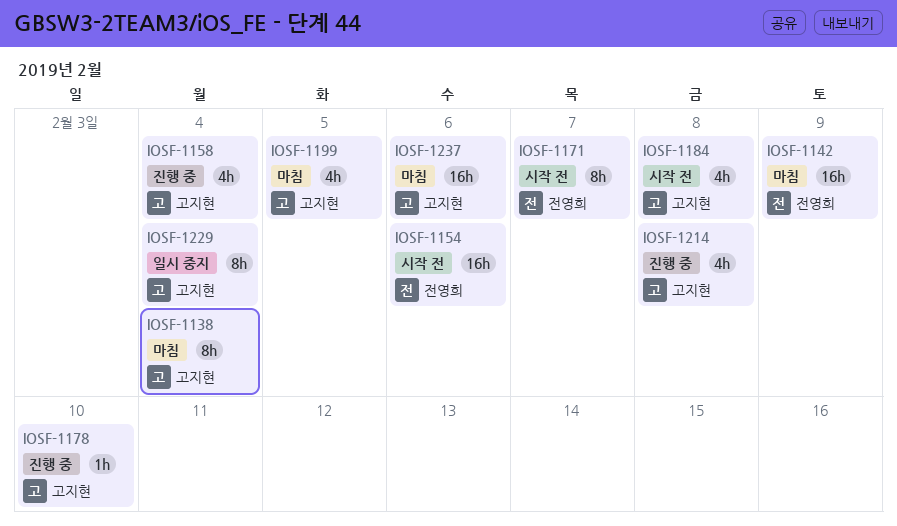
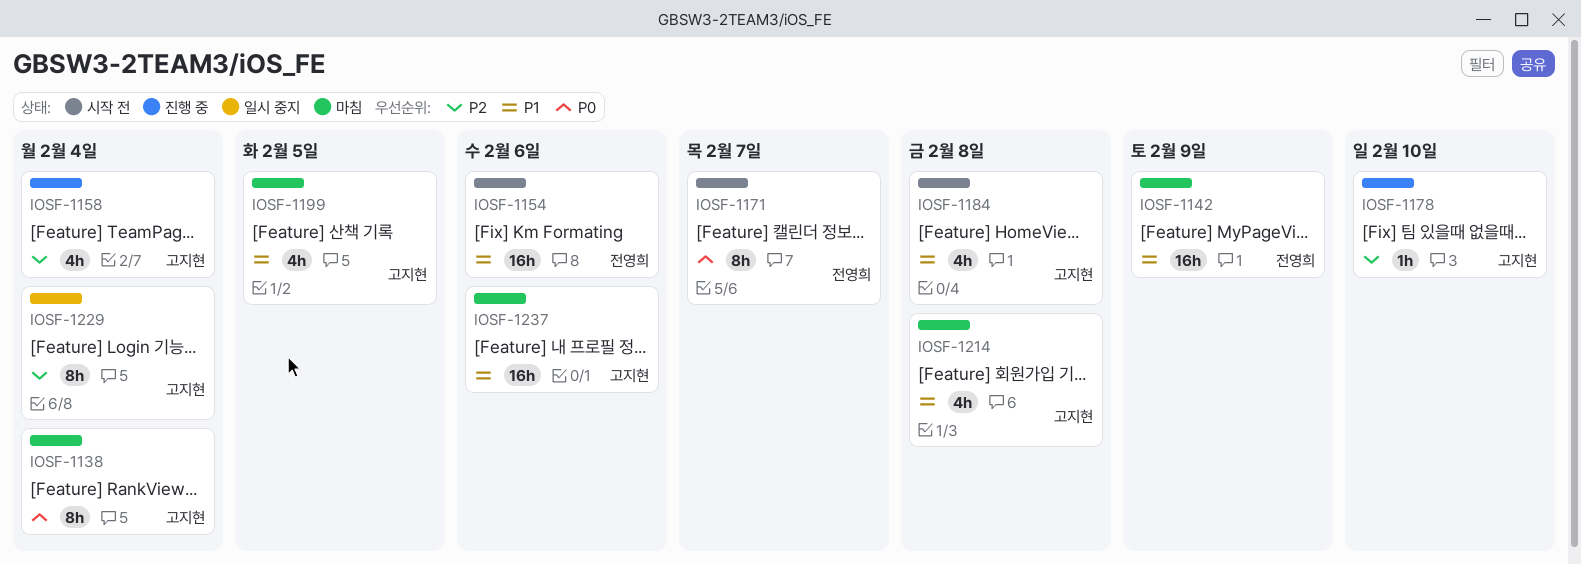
IOSF-1214, status: 진행 중 -> 마침

